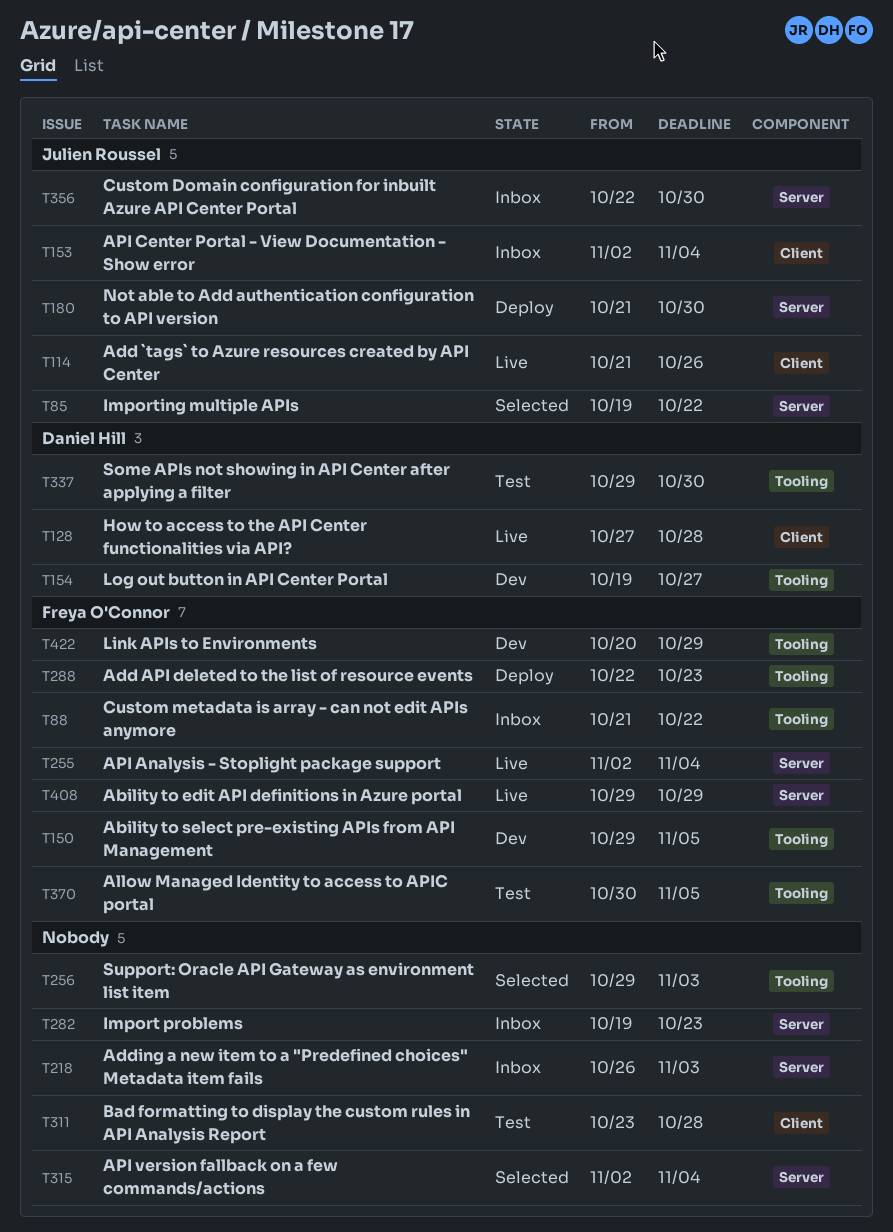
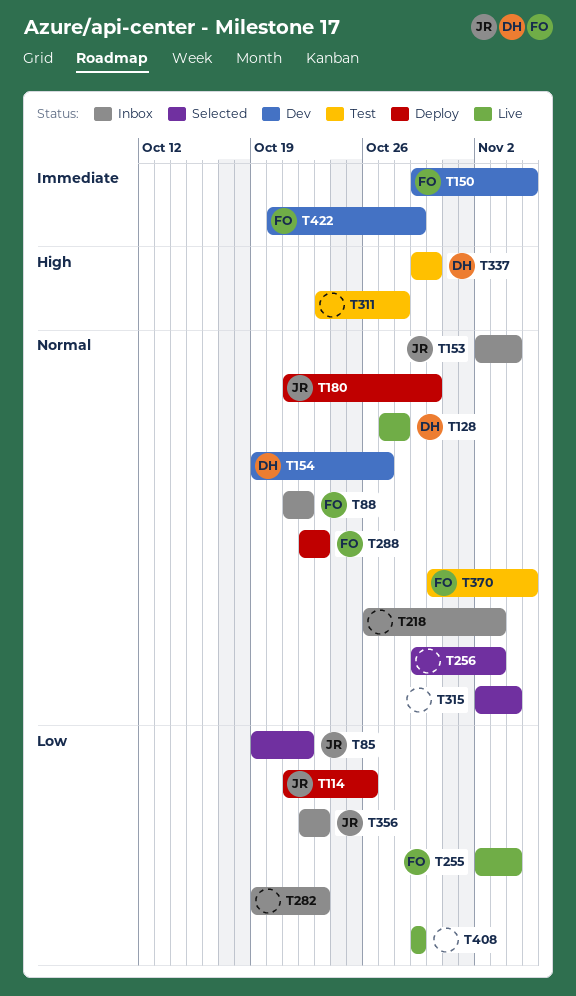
T114, status: Live -> Deploy
T356, due: Oct 30 -> Oct 23
T408, owner: Freya O'Connor -> none

